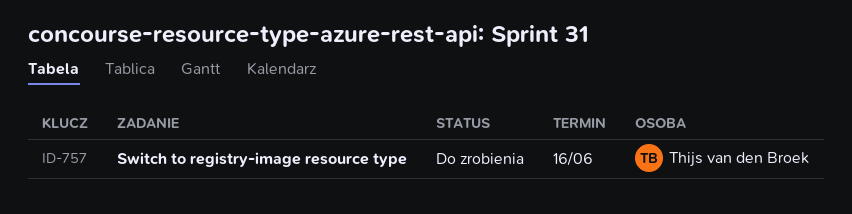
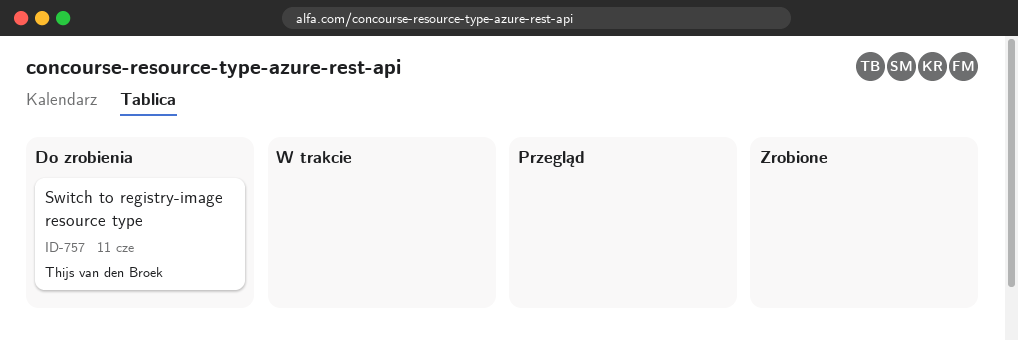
ID-757, due: Jun 16 -> Jun 11

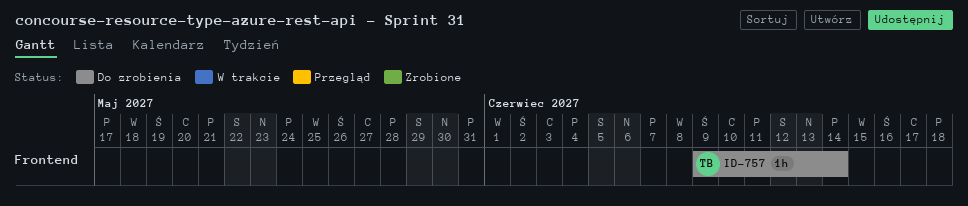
ID-757, due: Jun 11 -> Jun 14

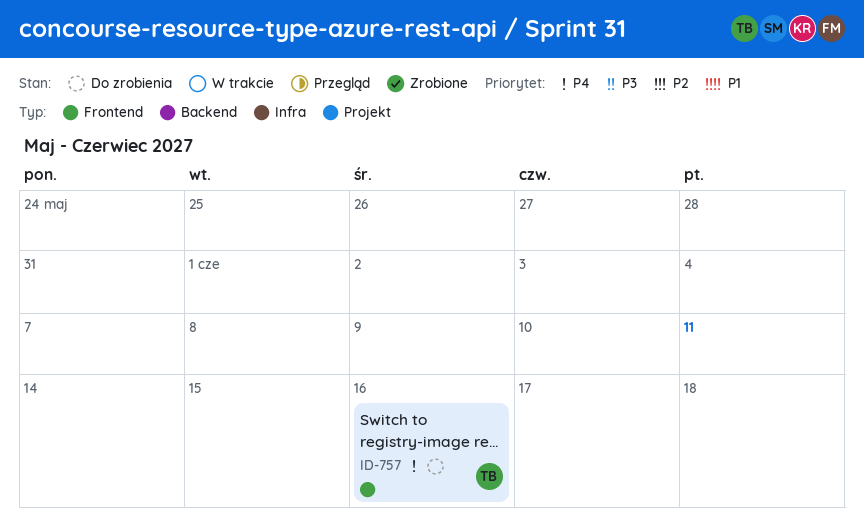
ID-757, due: Jun 14 -> Jun 16

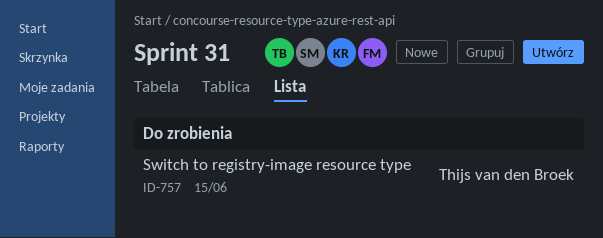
ID-757, due: Jun 16 -> Jun 15

